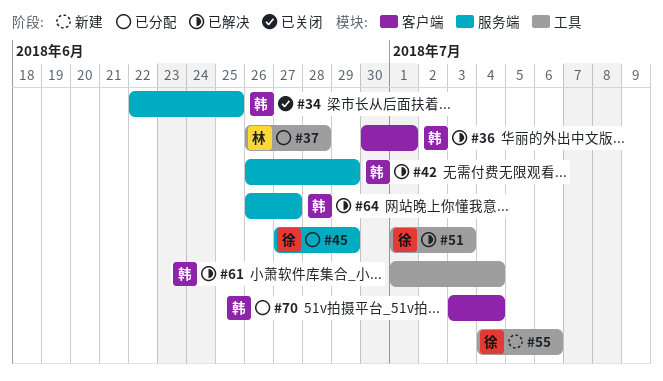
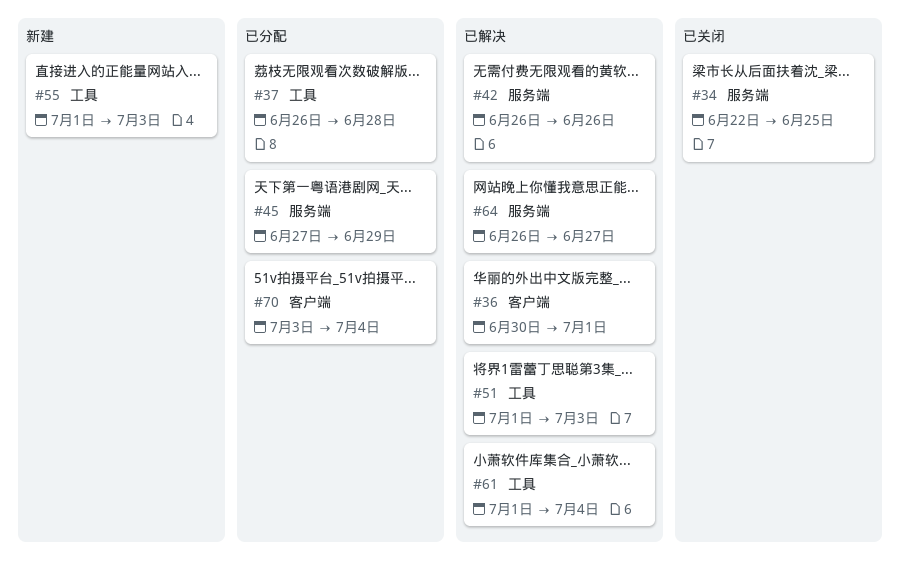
#42, due: Jun 29 -> Jun 26
#55, start: Jul 4 -> Jul 1
#55, due: Jul 6 -> Jul 3

